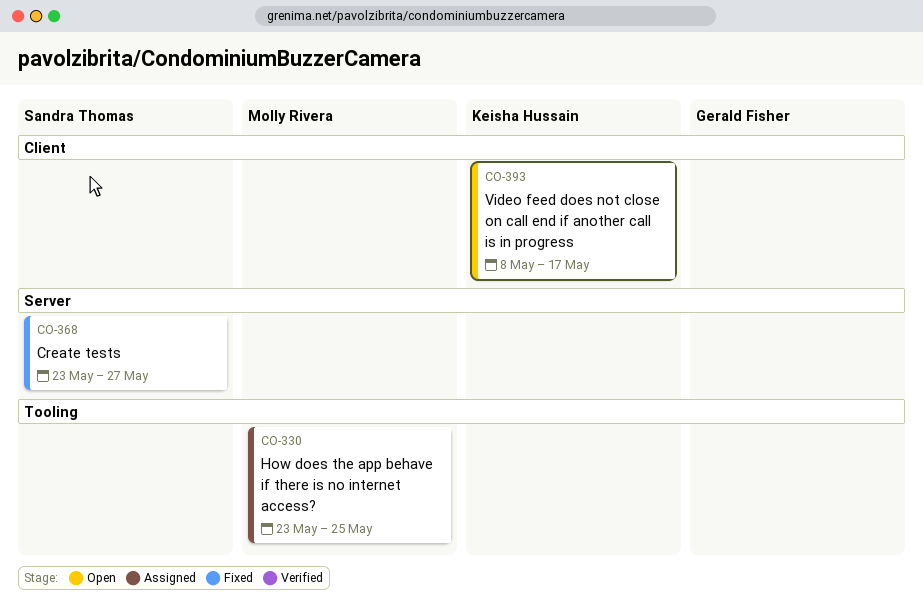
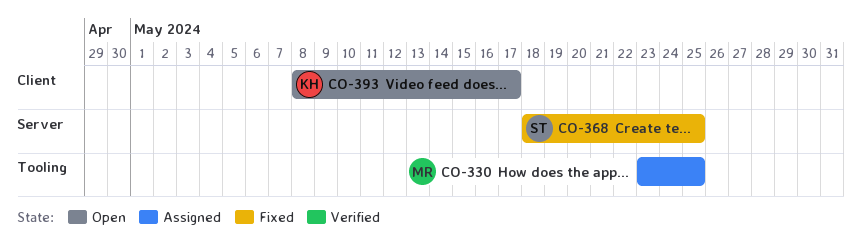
CO-368, start: May 23 -> May 18
CO-368, due: May 27 -> May 25

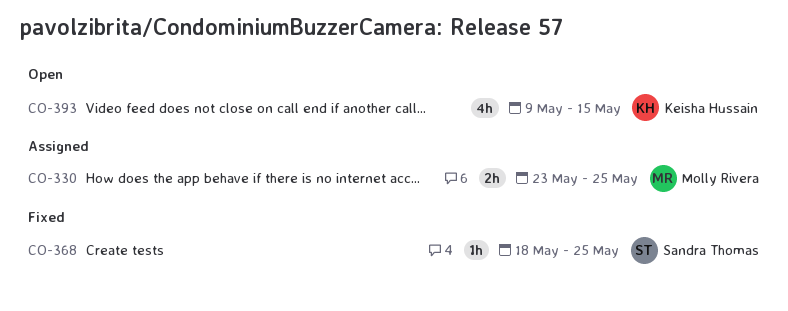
CO-393, start: May 8 -> May 9
CO-393, due: May 17 -> May 15

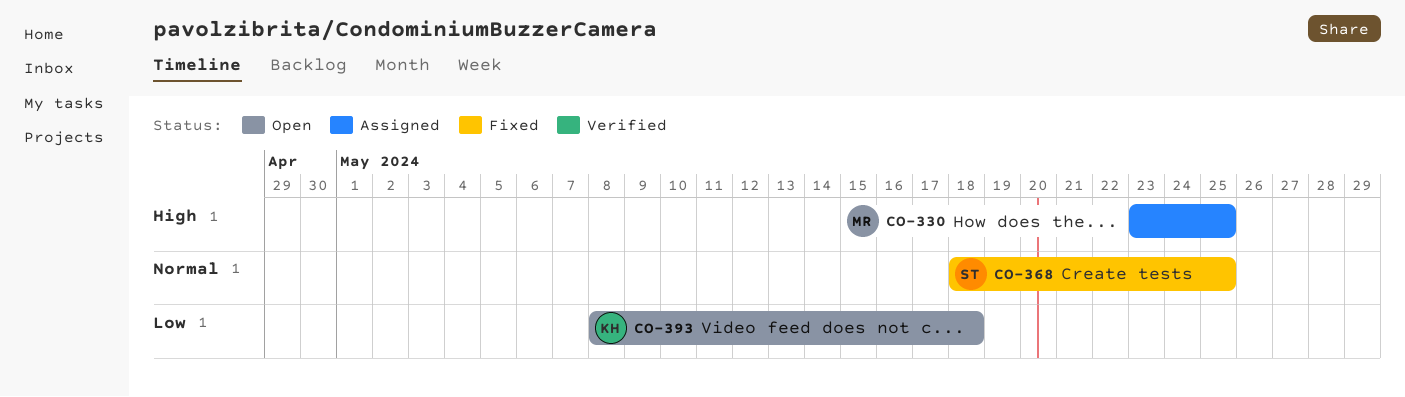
CO-393, start: May 9 -> May 8
CO-393, due: May 15 -> May 18

